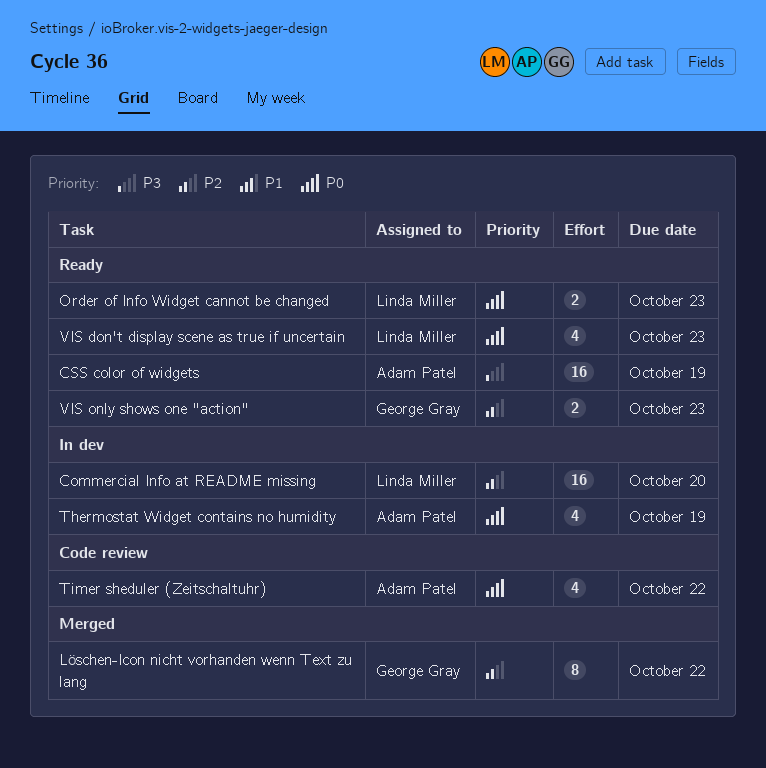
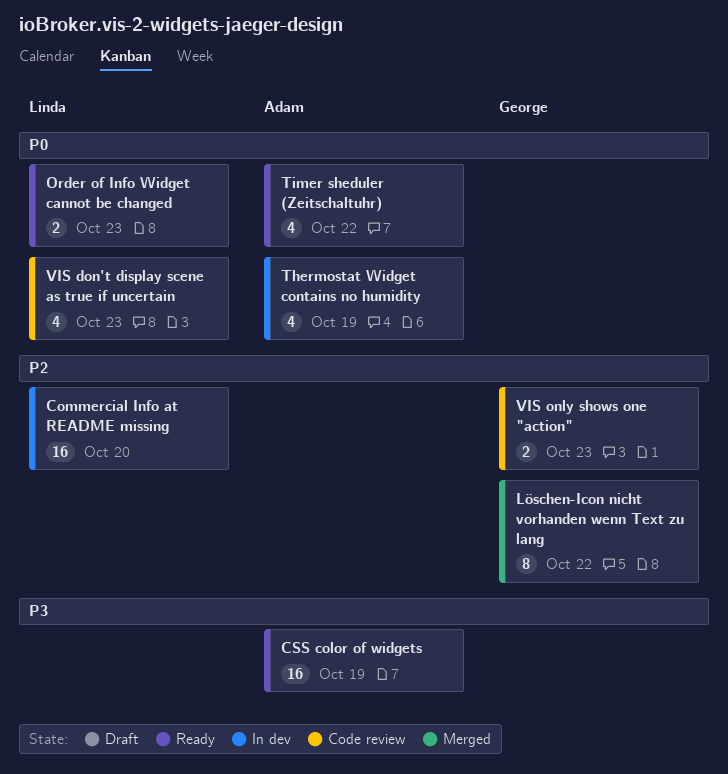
Timer sheduler (Zeitschaltuhr), status: Code review -> Ready
VIS don't display scene as true if uncertain, status: Ready -> Code review
VIS only shows one "action", status: Ready -> Code review

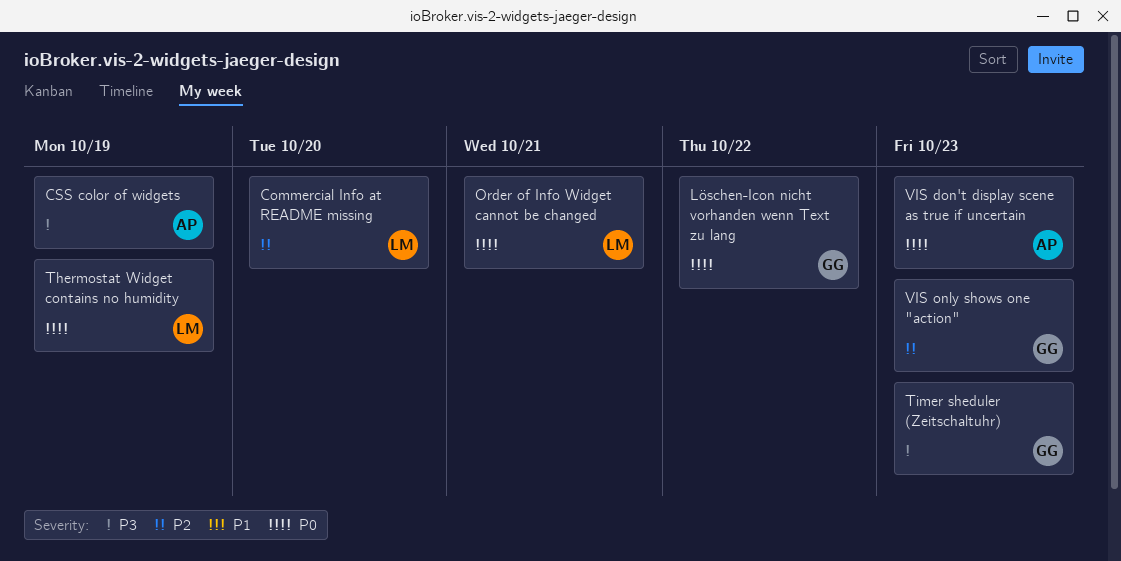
Löschen-Icon nicht vorhanden wenn Text zu lang, priority: P2 -> P0
Order of Info Widget cannot be changed, due: Oct 23 -> Oct 21
Thermostat Widget contains no humidity, owner: Adam -> Linda
Timer sheduler (Zeitschaltuhr), owner: Adam -> George
Timer sheduler (Zeitschaltuhr), priority: P0 -> P3
Timer sheduler (Zeitschaltuhr), due: Oct 22 -> Oct 23
VIS don't display scene as true if uncertain, owner: Linda -> Adam

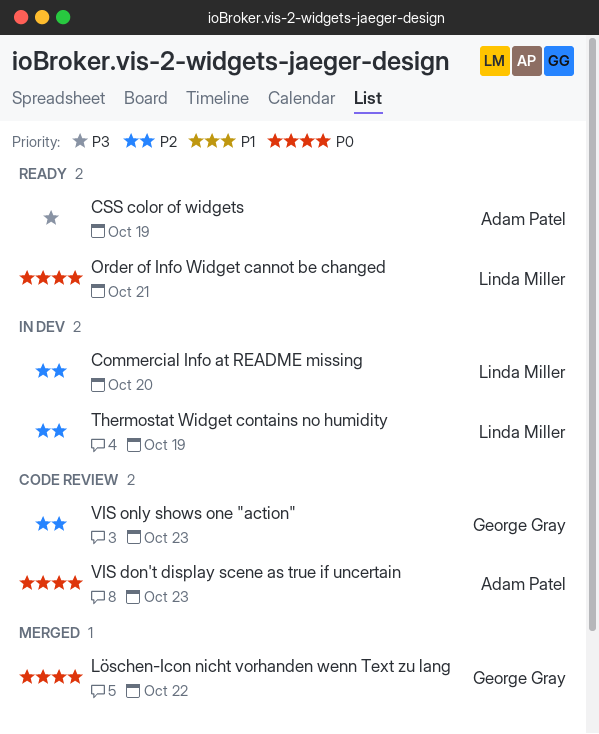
Thermostat Widget contains no humidity, priority: P0 -> P2
Timer sheduler (Zeitschaltuhr): present -> none

